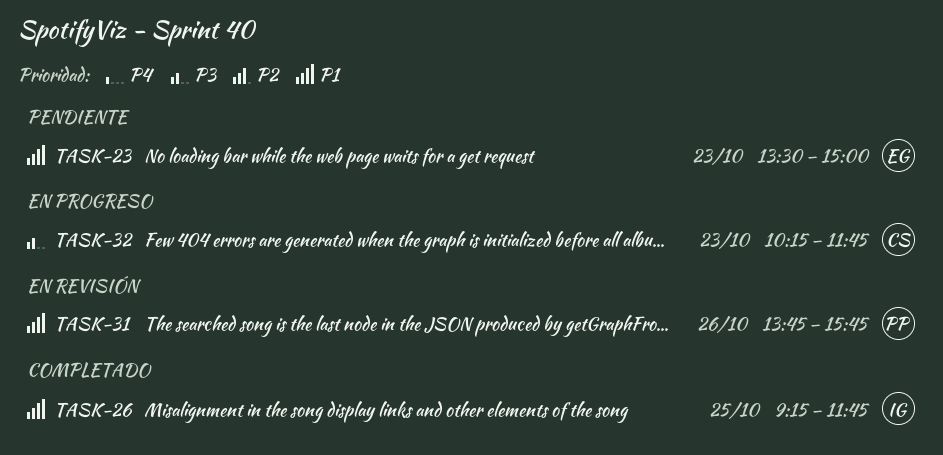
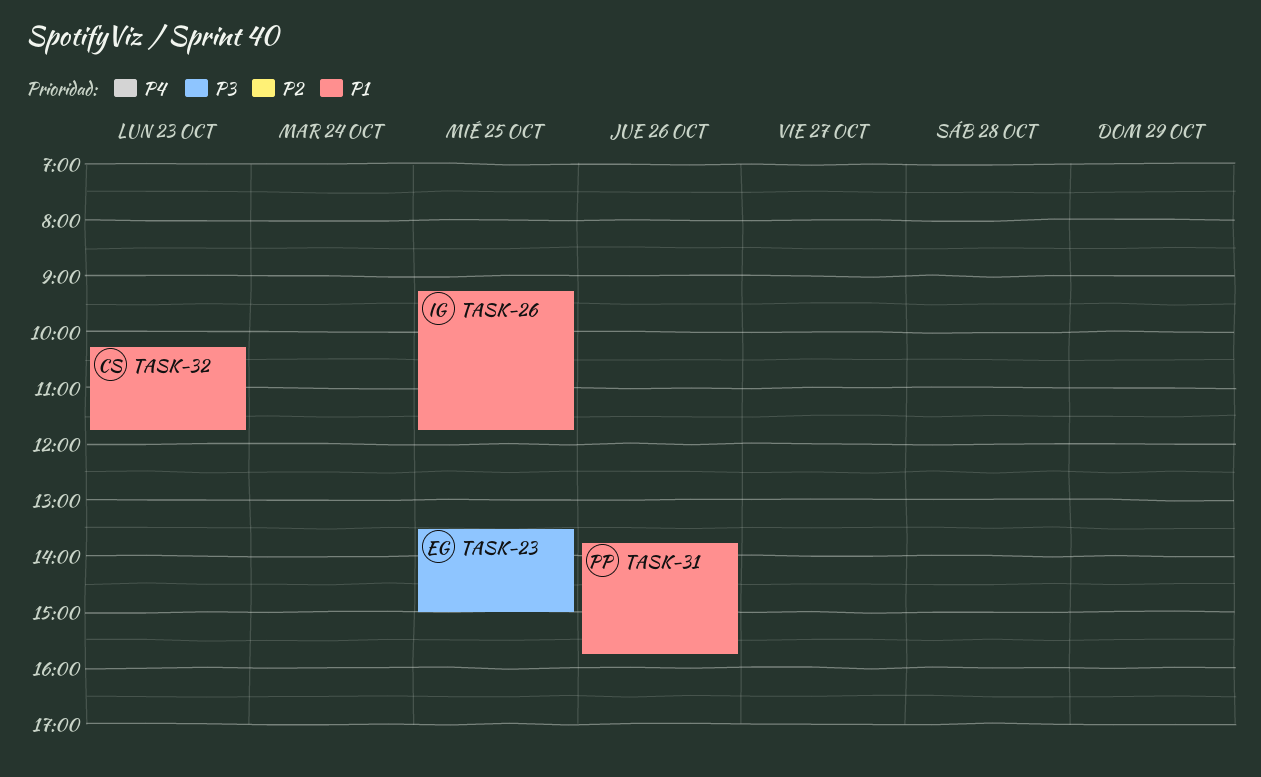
TASK-23, priority: P1 -> P3
TASK-23, day: Oct 23 -> Oct 25
TASK-32, priority: P3 -> P1

